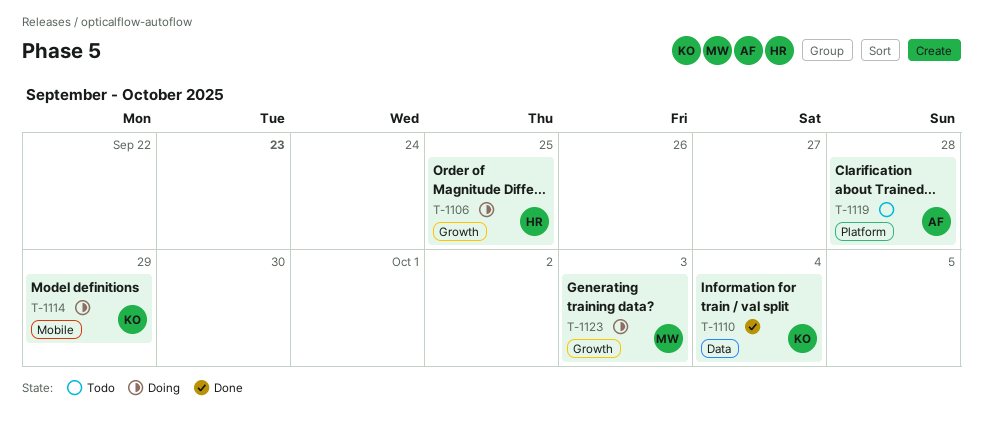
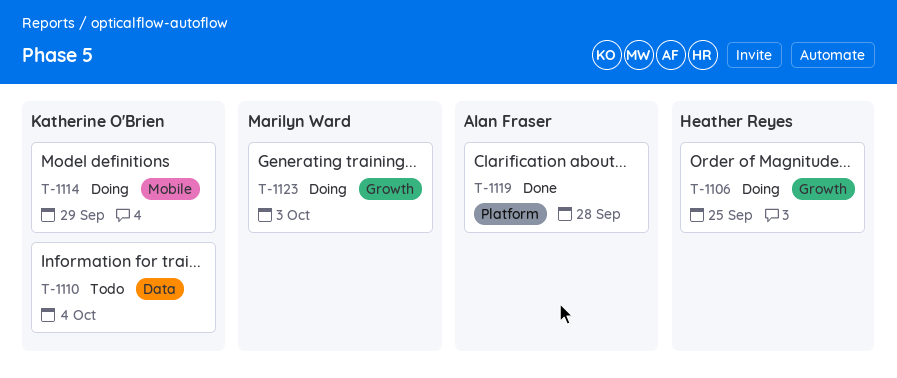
T-1110, status: Done -> Todo
T-1119, status: Todo -> Done

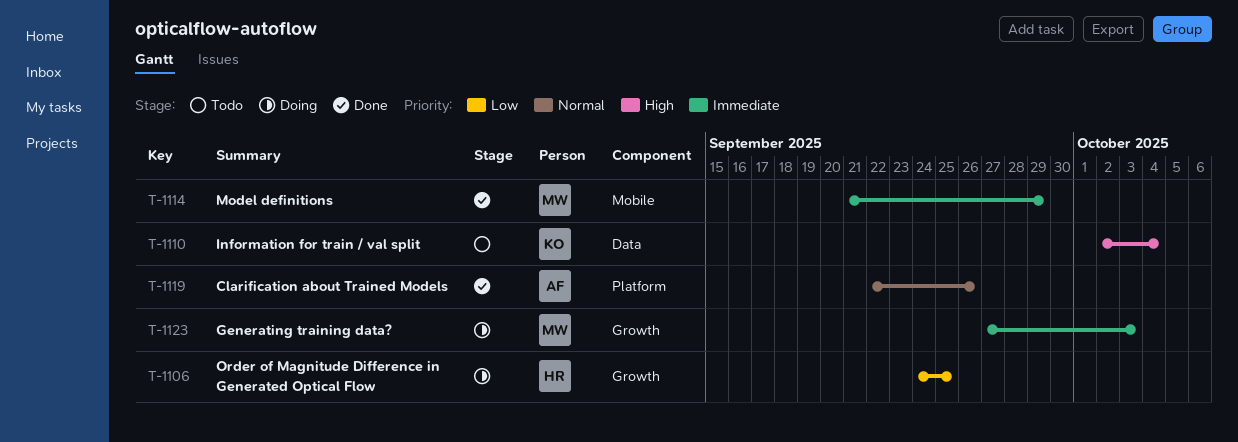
T-1114, status: Doing -> Done
T-1114, owner: Katherine O'Brien -> Marilyn Ward
T-1119, due: Sep 28 -> Sep 26

